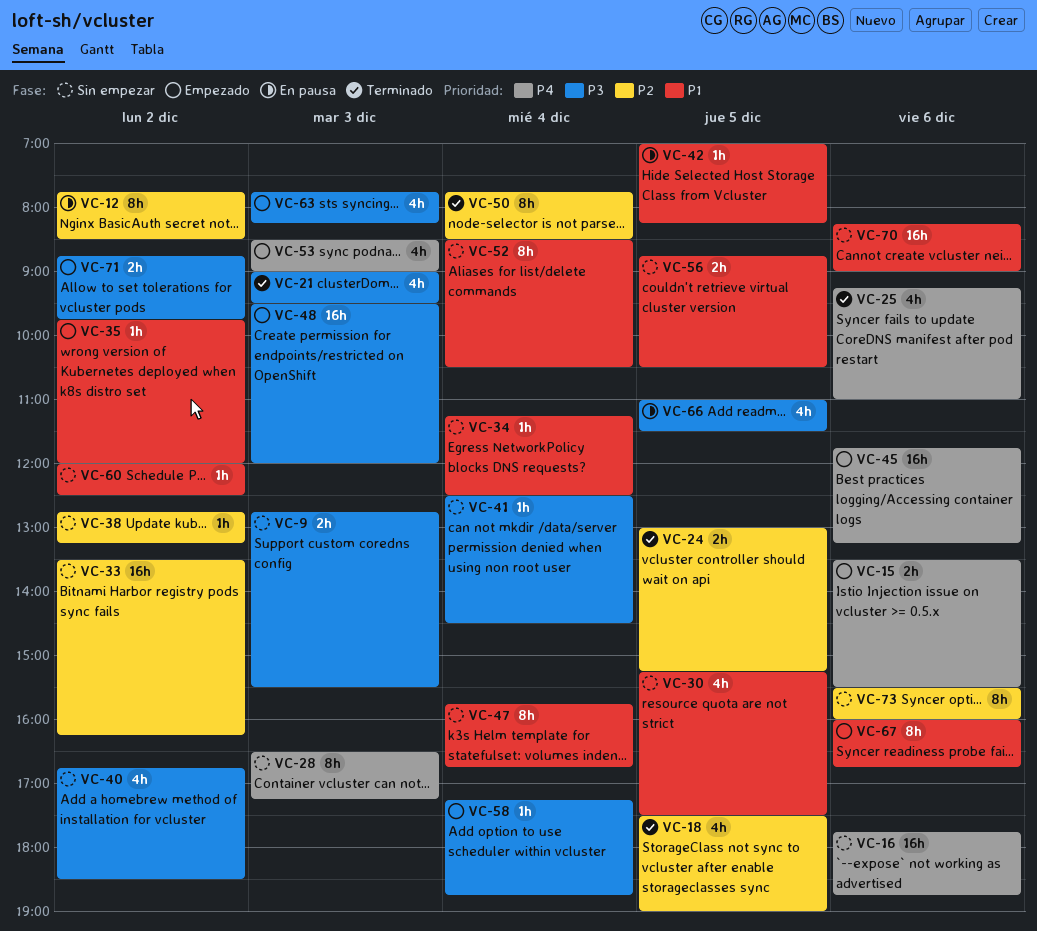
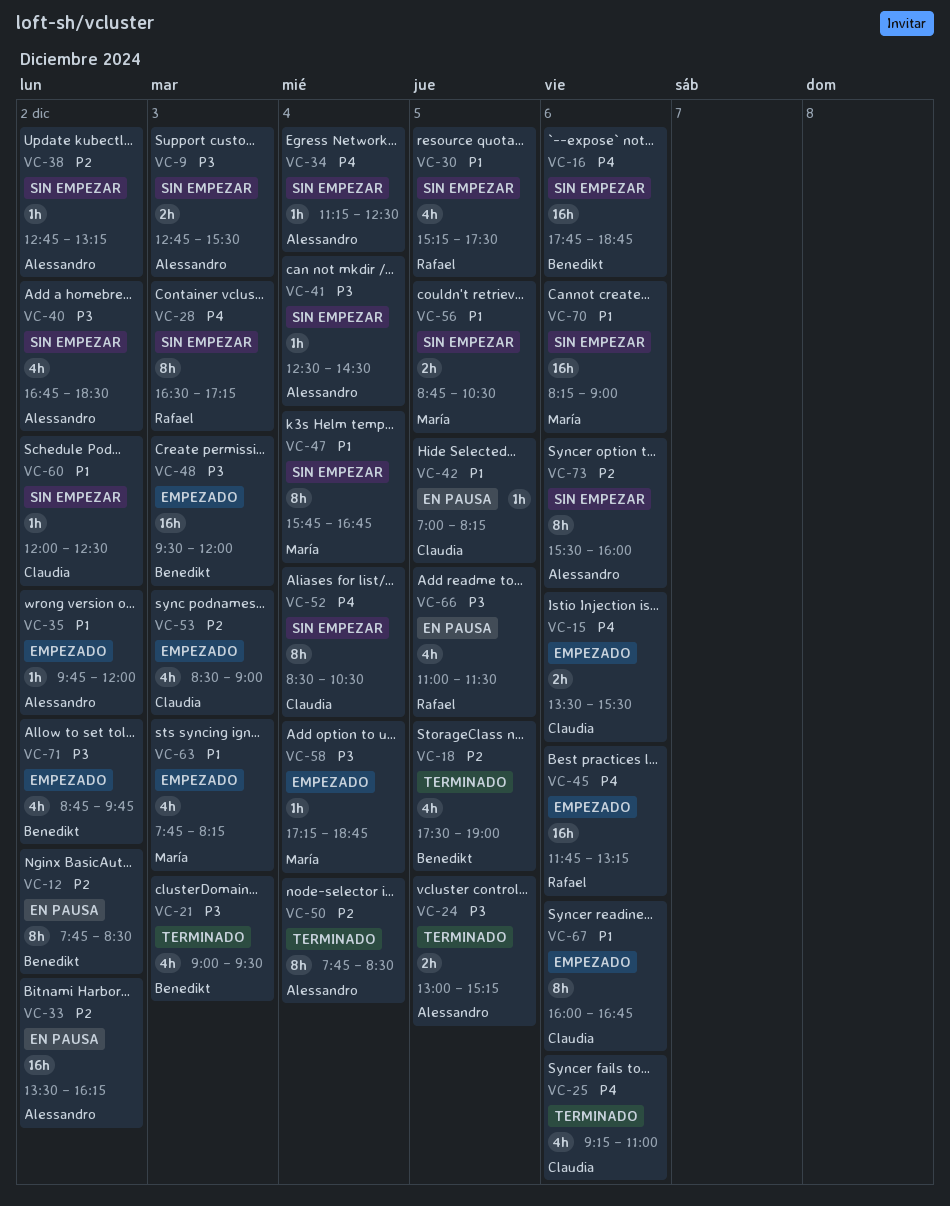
VC-24, priority: P2 -> P3
VC-33, status: Sin empezar -> En pausa
VC-34, priority: P1 -> P4
VC-52, priority: P1 -> P4
VC-53, priority: P4 -> P2
VC-63, priority: P3 -> P1
VC-71, estimate: 2h -> 4h

